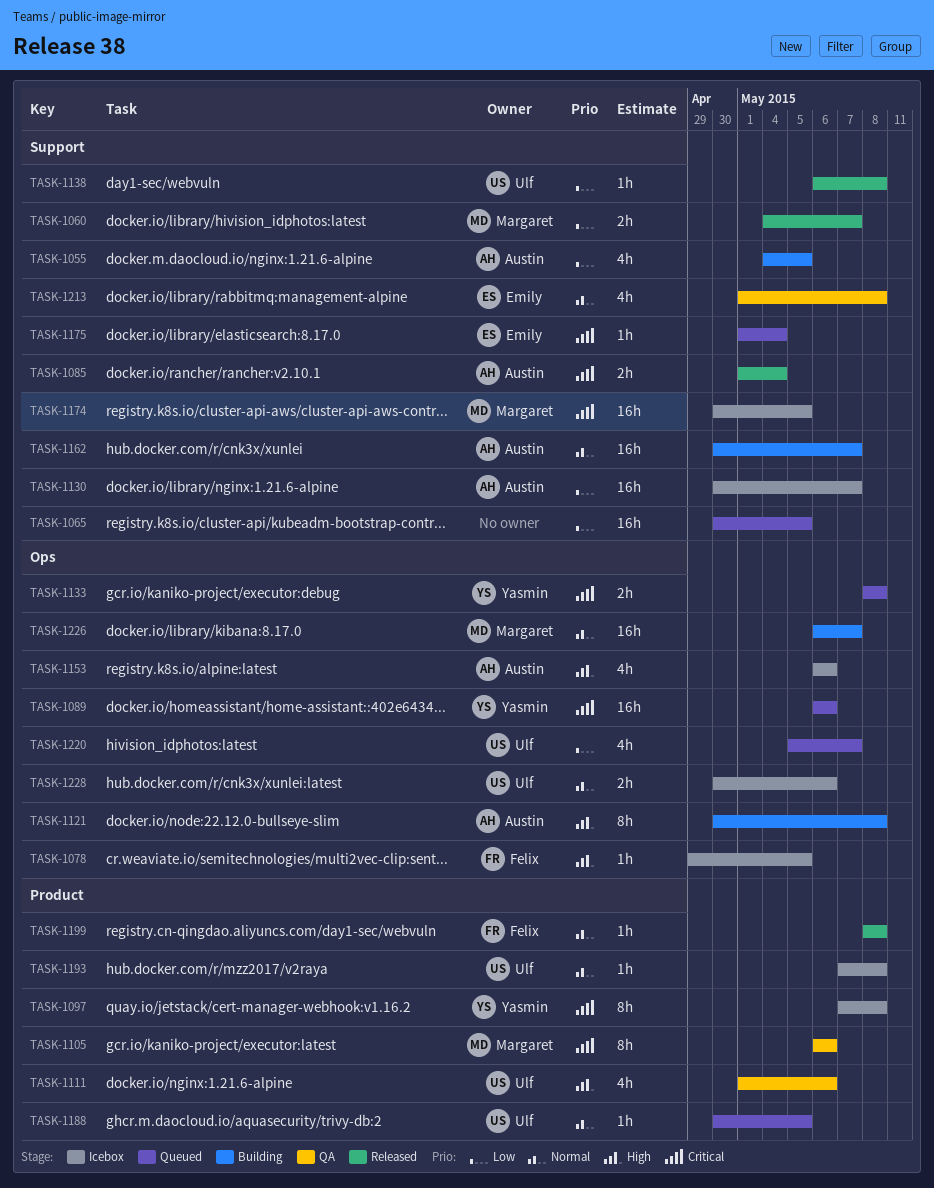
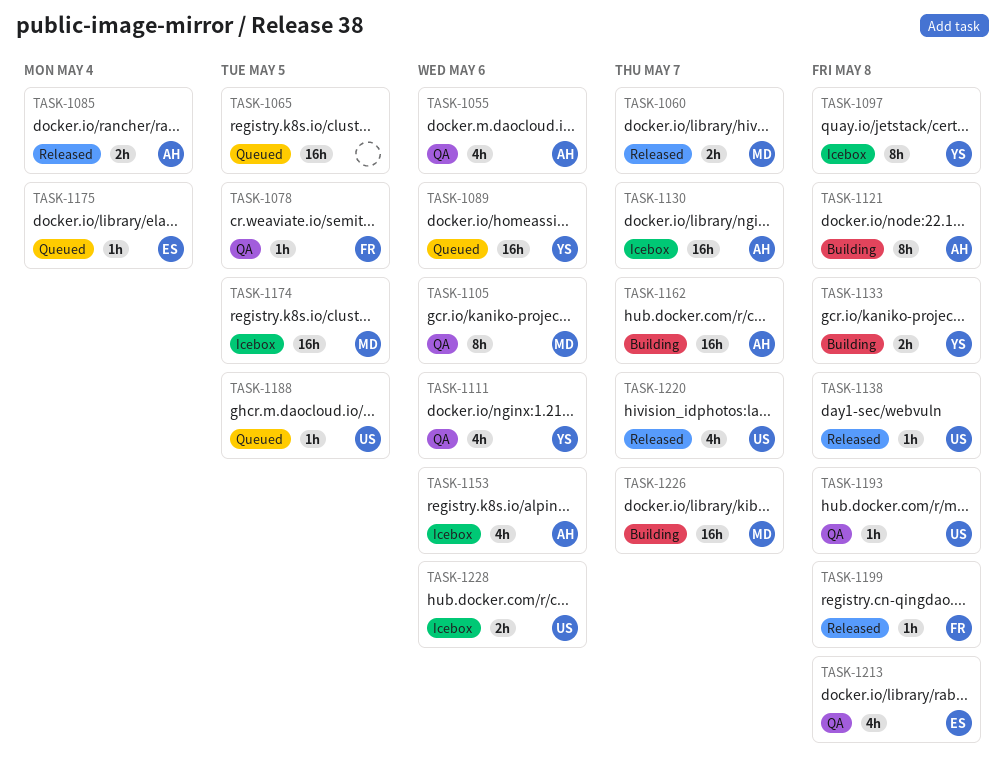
TASK-1055, status: Building -> QA
TASK-1055, due: May 5 -> May 6
TASK-1078, status: Icebox -> QA
TASK-1111, owner: Ulf -> Yasmin
TASK-1133, status: Queued -> Building
TASK-1193, status: Icebox -> QA
TASK-1220, status: Queued -> Released

